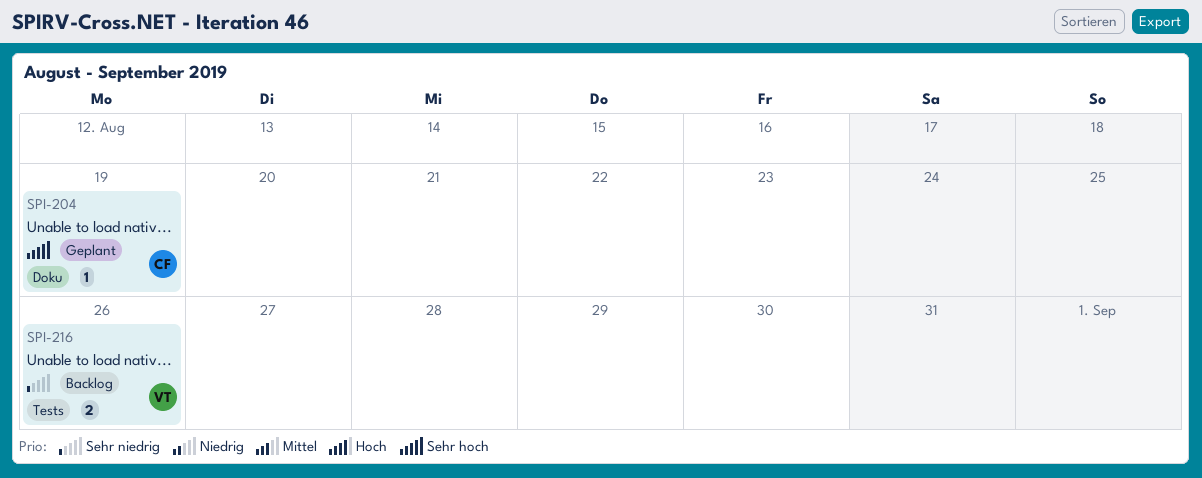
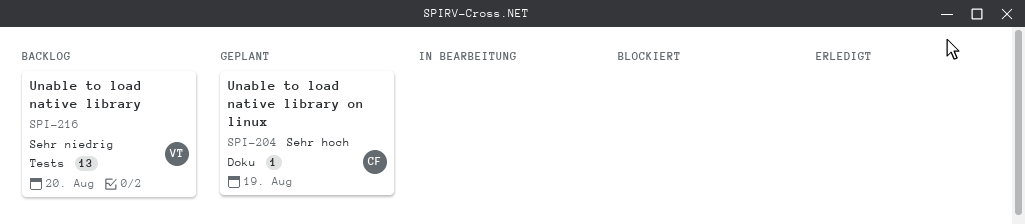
SPI-216, estimate: 2 -> 13
SPI-216, due: Aug 26 -> Aug 20

